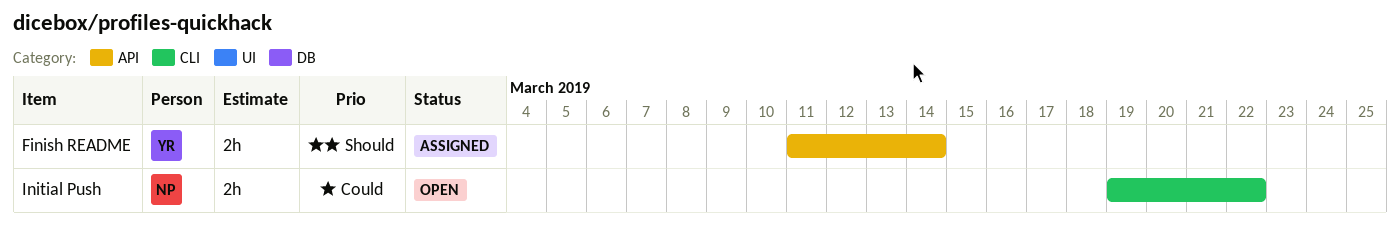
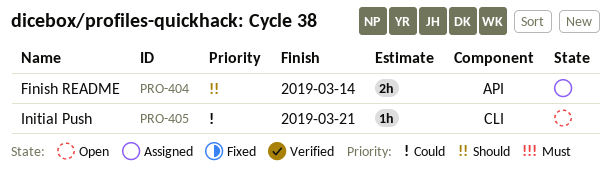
Initial Push, estimate: 2h -> 1h
Initial Push, due: Mar 22 -> Mar 21

